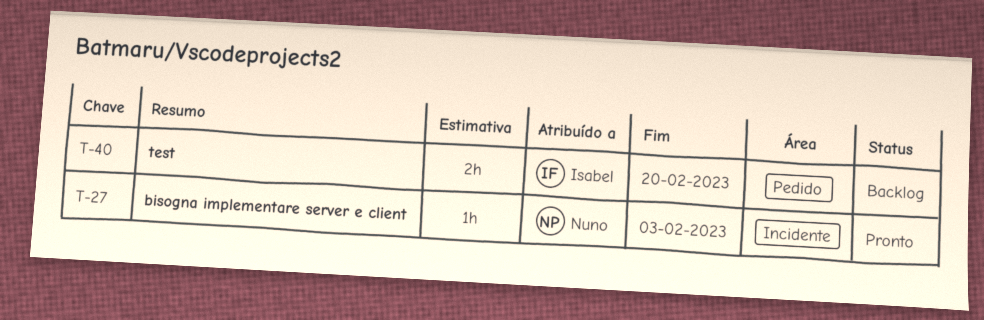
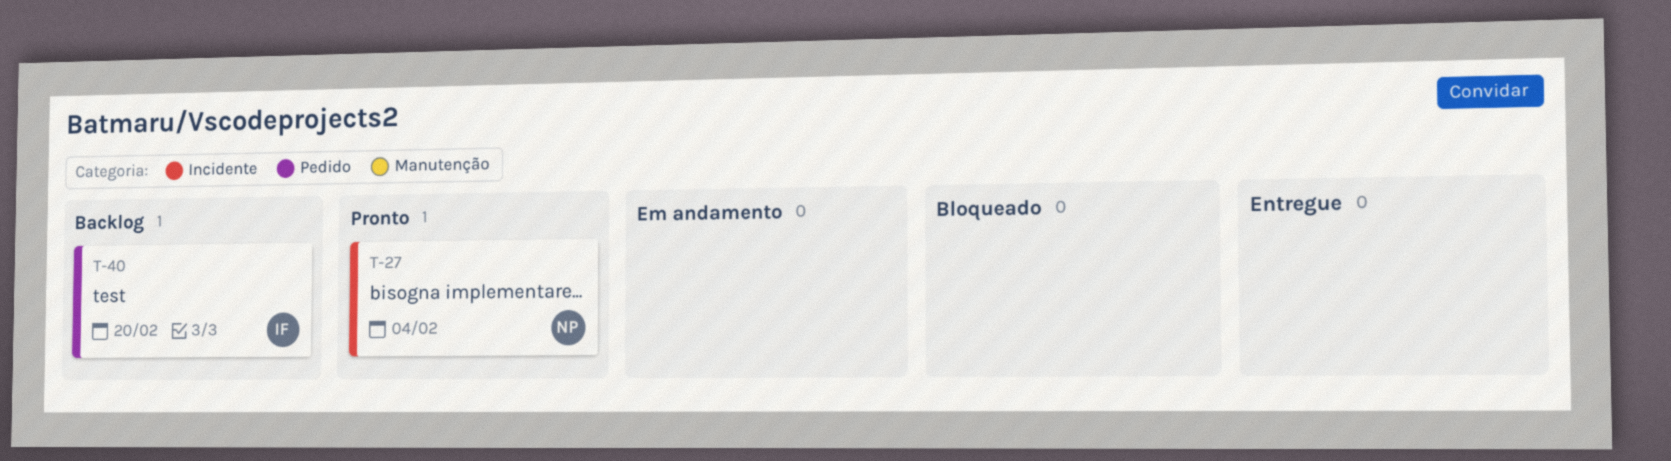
T-27, due: Feb 3 -> Feb 4

